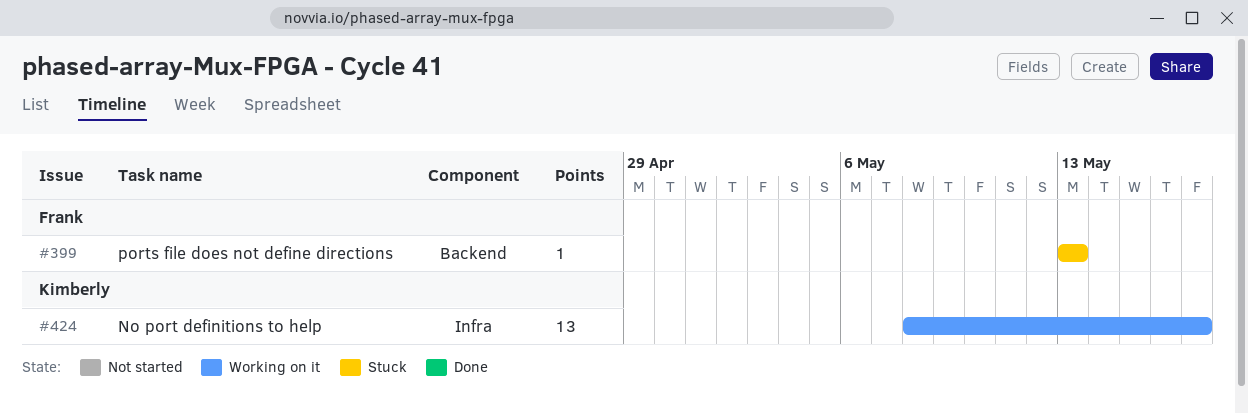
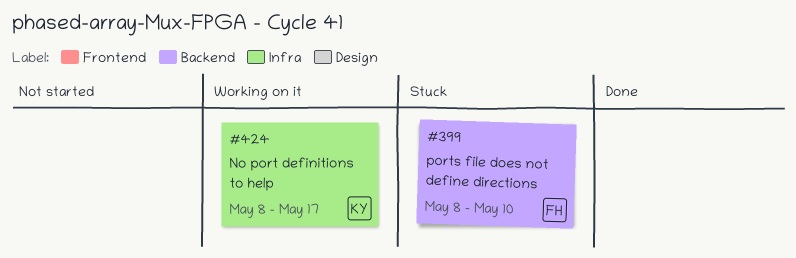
#399, start: May 13 -> May 8
#399, due: May 13 -> May 10

